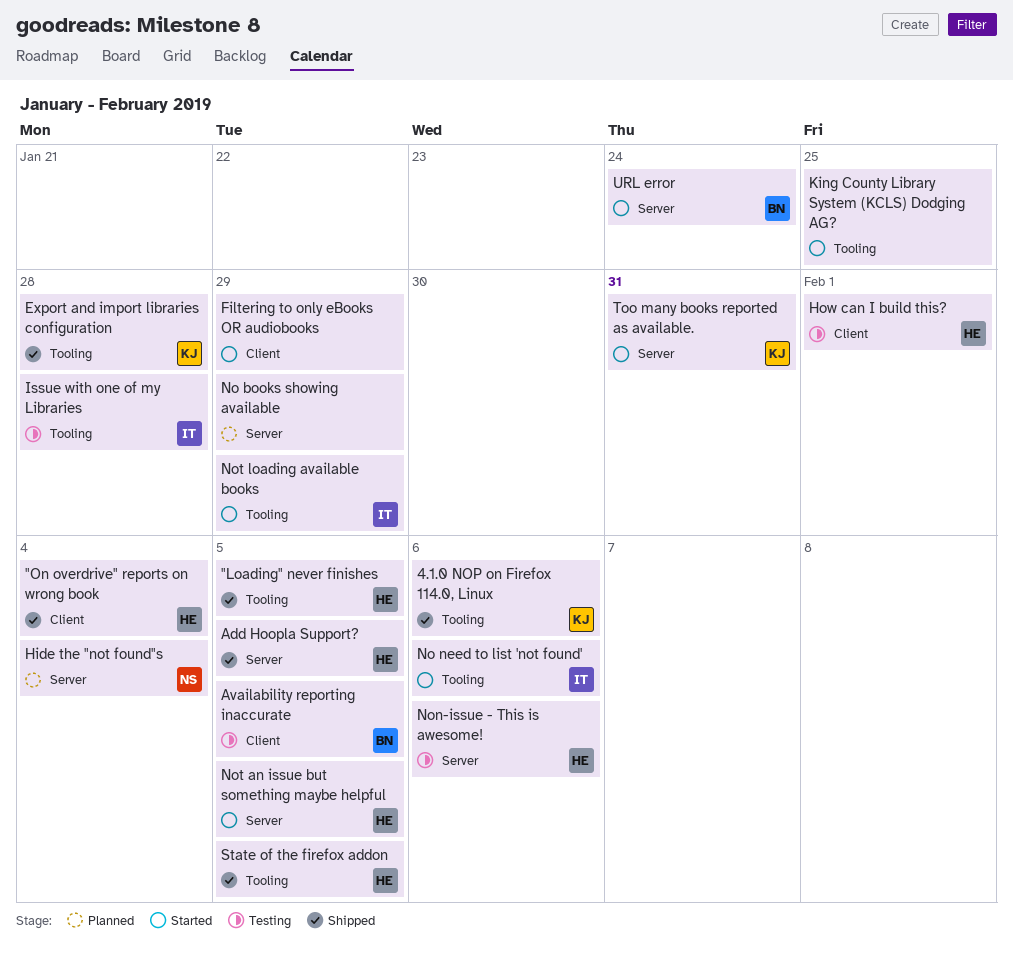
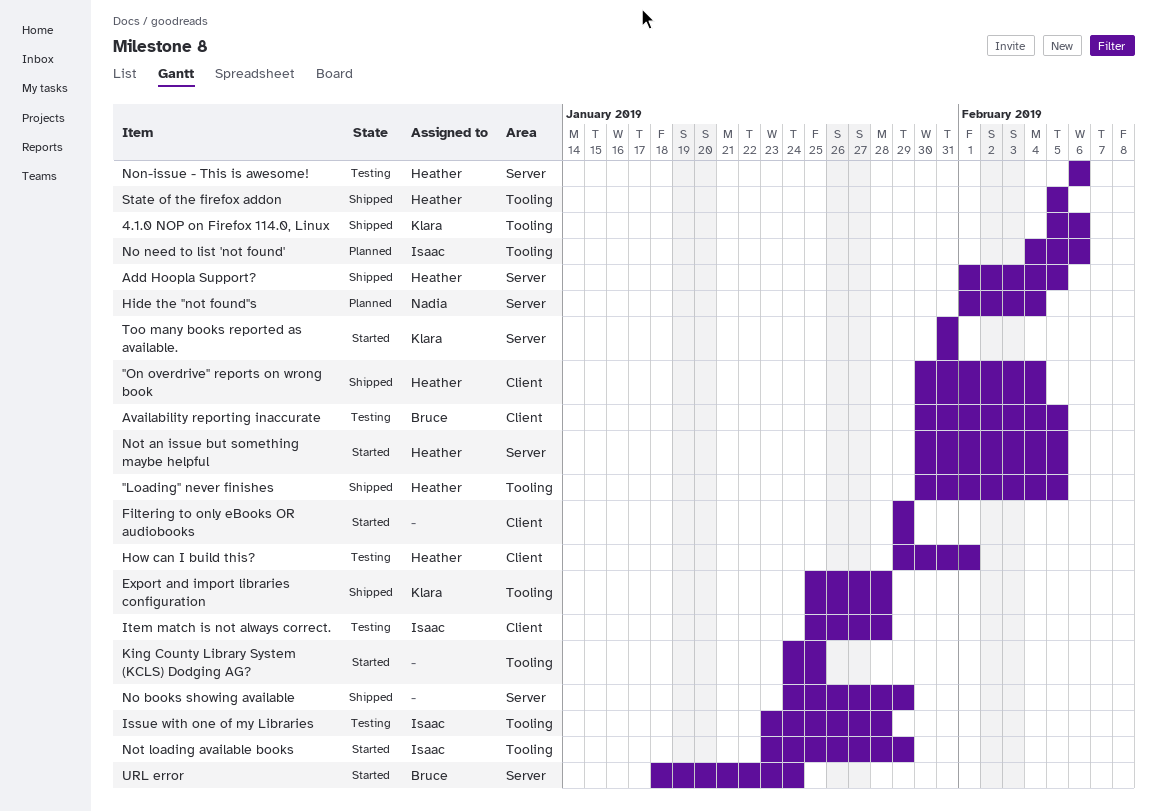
Item match is not always correct.: none -> present
No books showing available, status: Planned -> Shipped
No need to list 'not found', status: Started -> Planned

